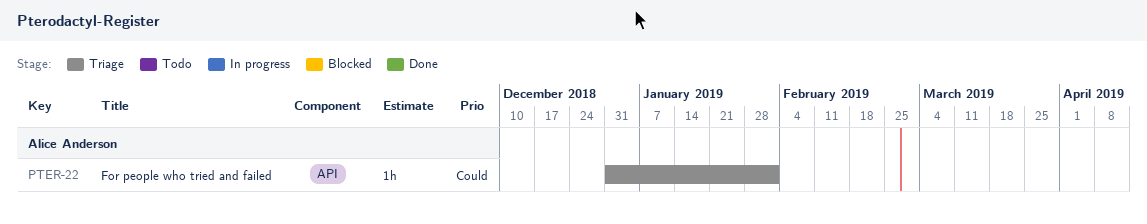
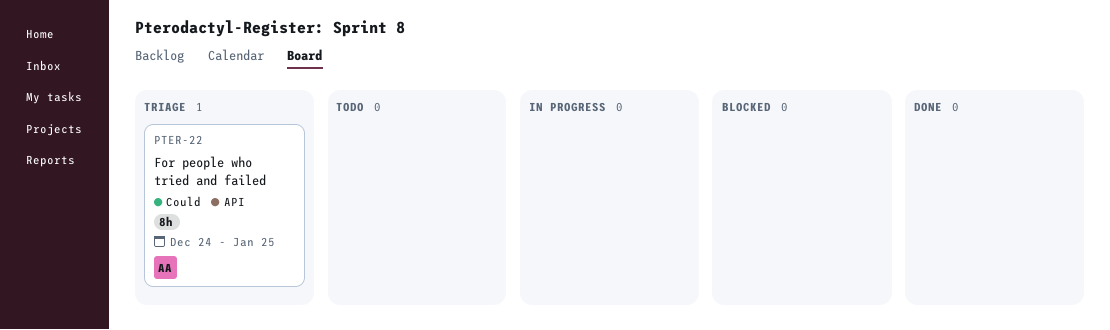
PTER-22, estimate: 1h -> 8h
PTER-22, start: Dec 31 -> Dec 24
PTER-22, due: Feb 1 -> Jan 25

